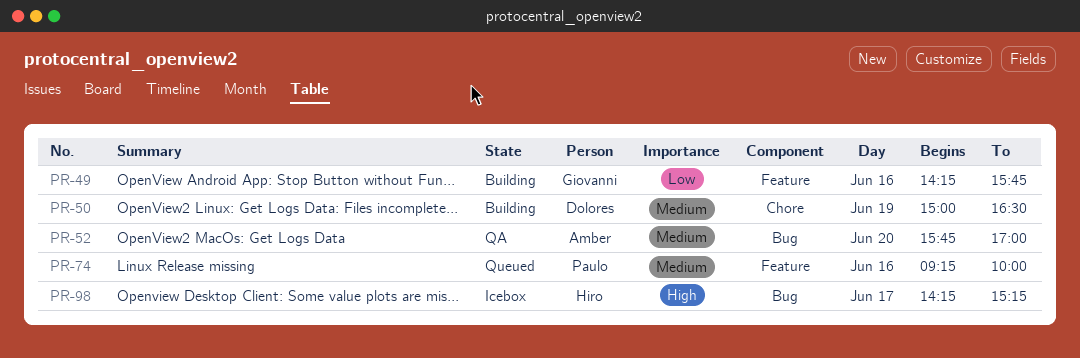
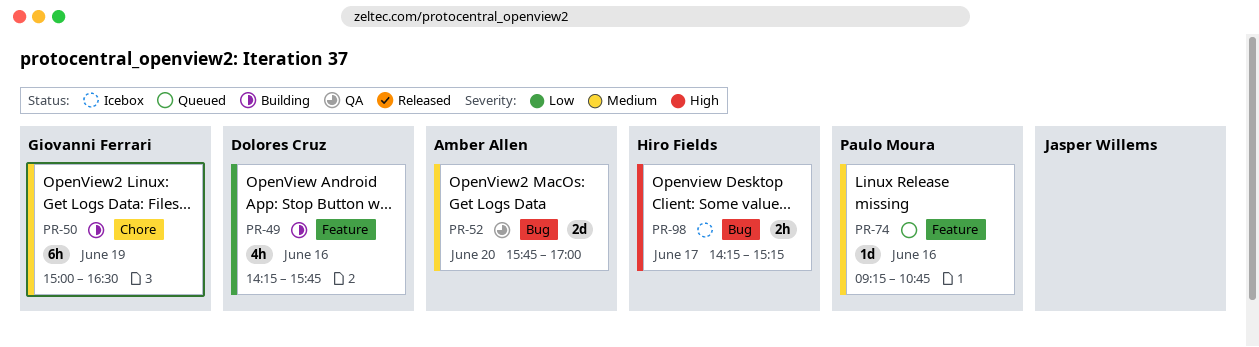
PR-49, owner: Giovanni Ferrari -> Dolores Cruz
PR-50, owner: Dolores Cruz -> Giovanni Ferrari
PR-74, ends: 10:00 -> 10:45

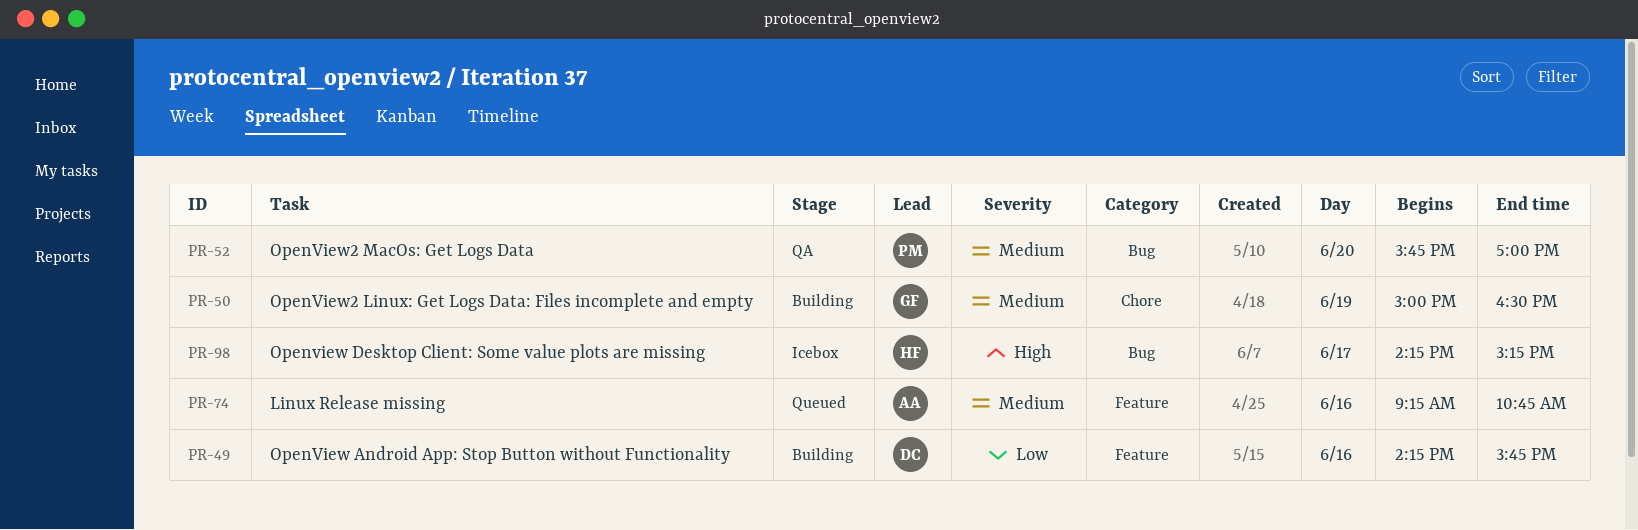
PR-52, owner: Amber Allen -> Paulo Moura
PR-74, owner: Paulo Moura -> Amber Allen

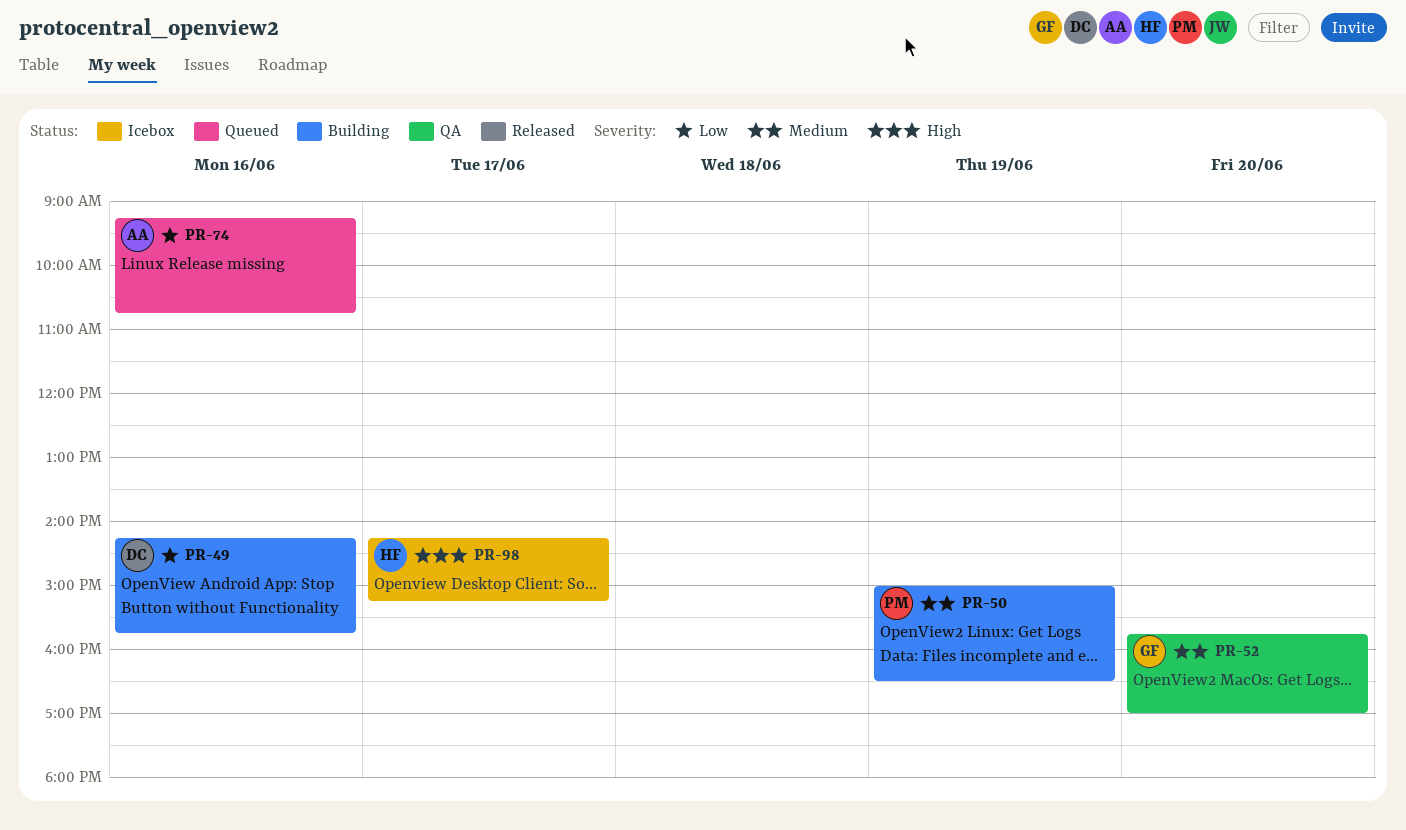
PR-50, owner: GF -> PM
PR-52, owner: PM -> GF
PR-74, priority: Medium -> Low

